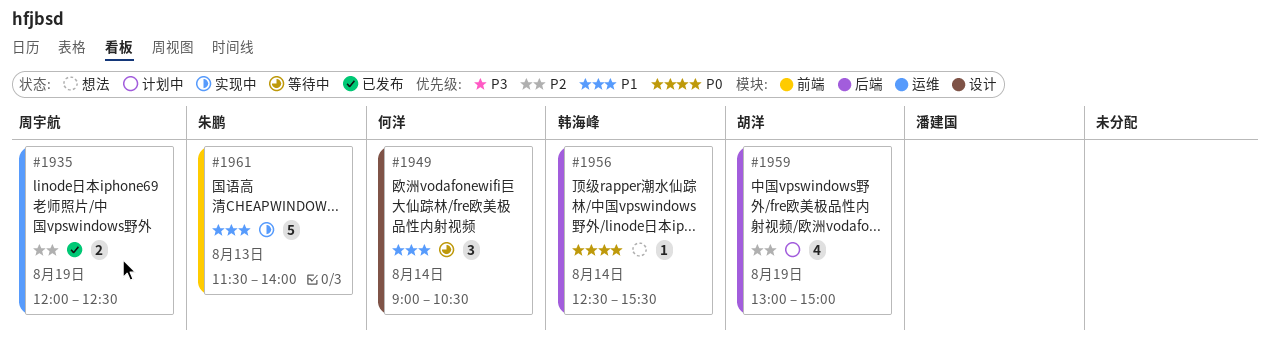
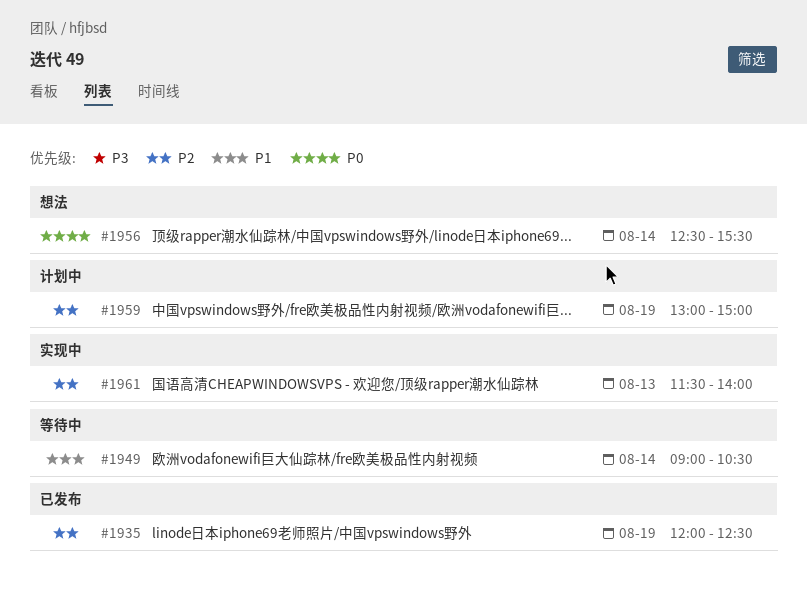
#1961, priority: P1 -> P2

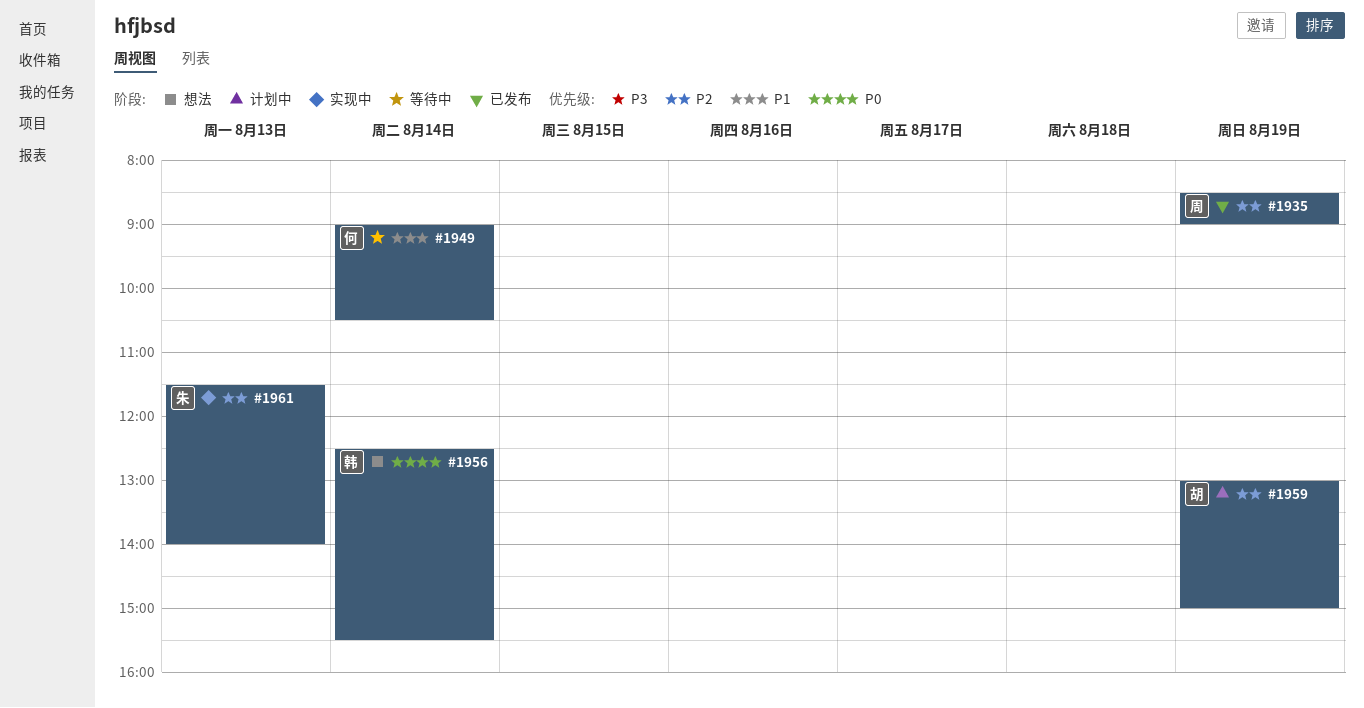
#1935, begins: 12:00 -> 08:30
#1935, ends: 12:30 -> 09:00

